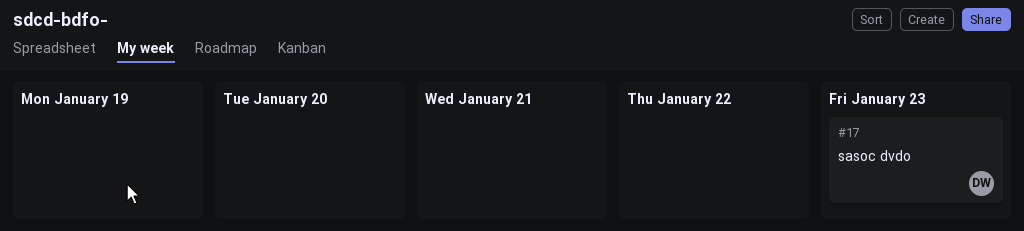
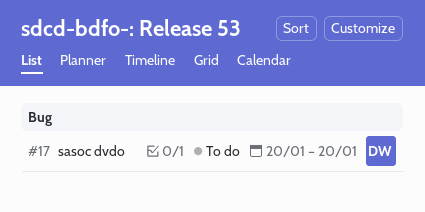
#17, due: Jan 23 -> Jan 20

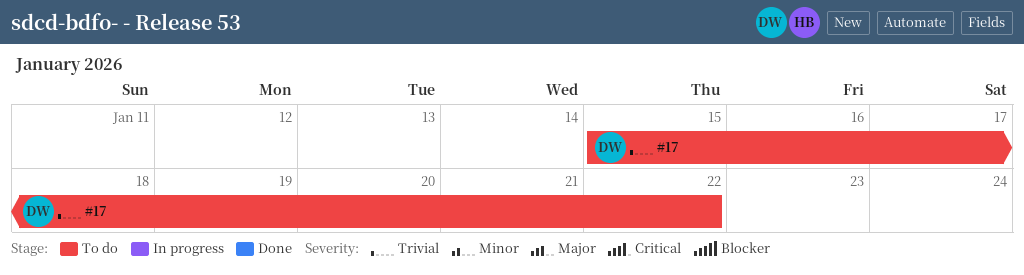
#17, start: Jan 20 -> Jan 15
#17, due: Jan 20 -> Jan 22

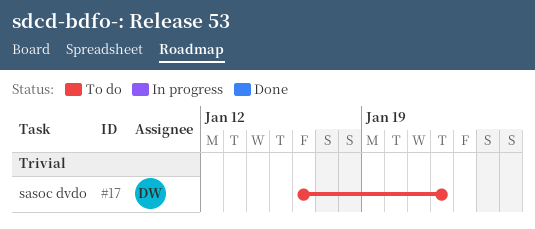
#17, start: Jan 15 -> Jan 16

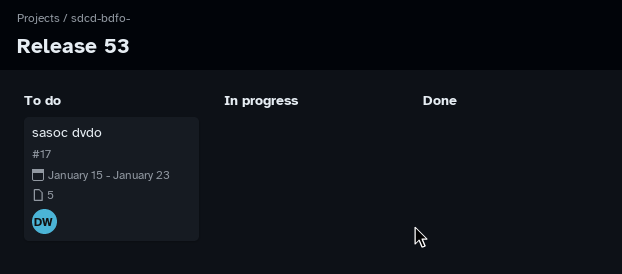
#17, start: Jan 16 -> Jan 15
#17, due: Jan 22 -> Jan 23

